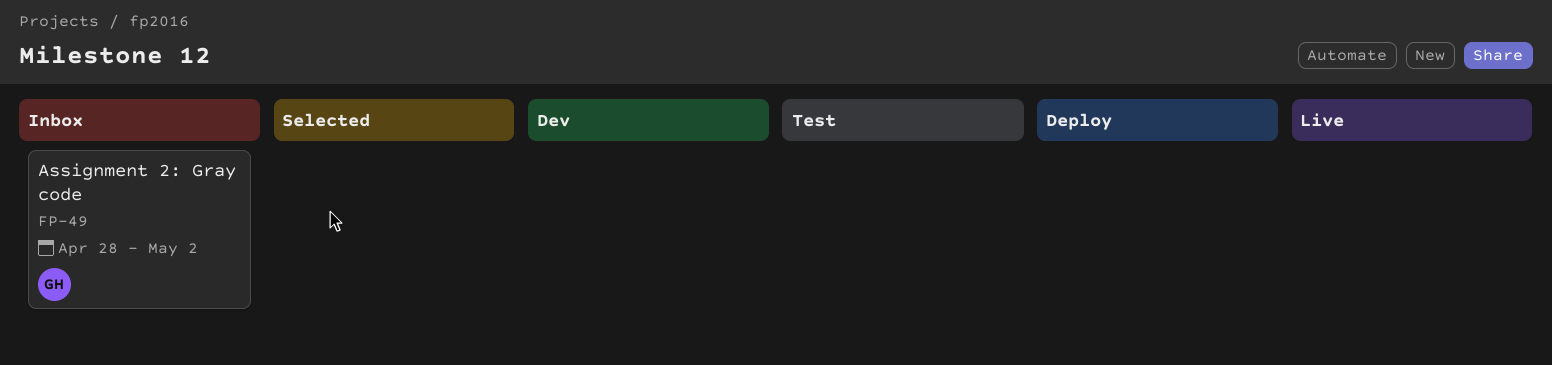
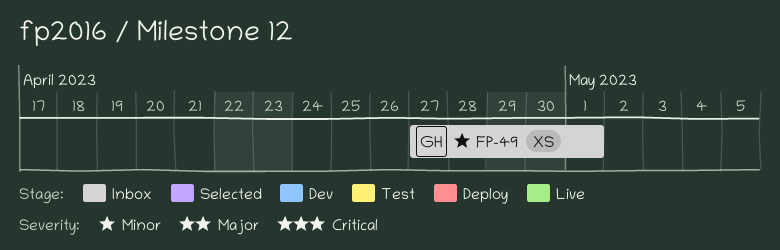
FP-49, start: Apr 28 -> Apr 27
FP-49, due: May 2 -> May 1

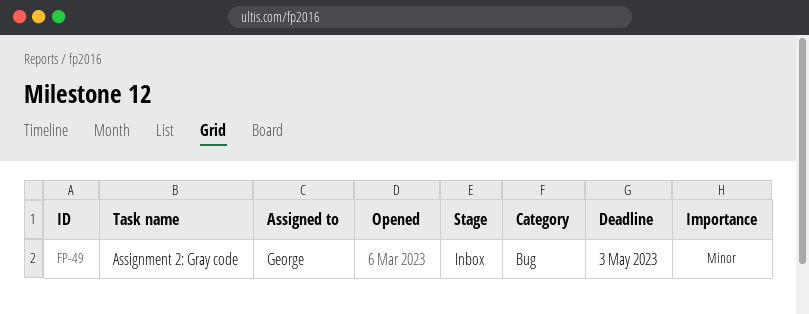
FP-49, due: May 1 -> May 3

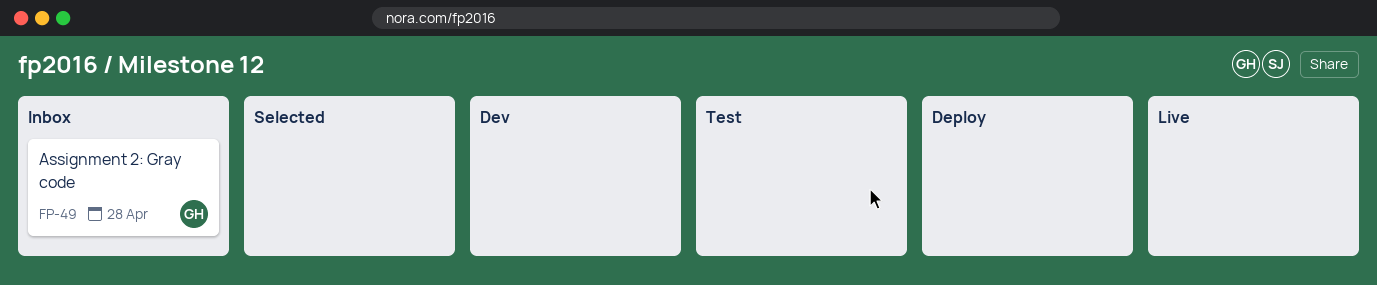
FP-49, due: May 3 -> Apr 28

